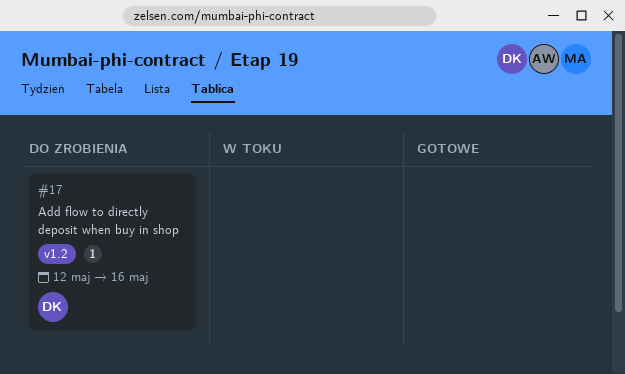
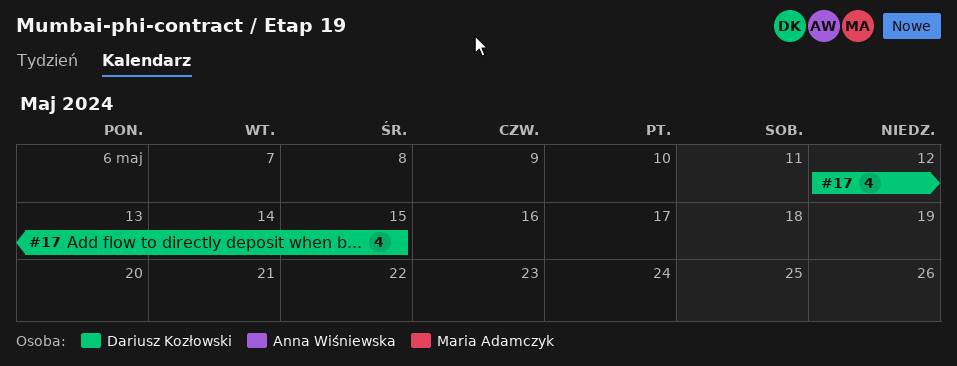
#17, estimate: 1 -> 4
#17, due: May 16 -> May 15

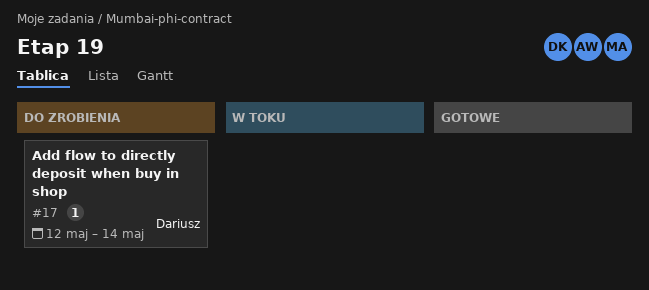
#17, estimate: 4 -> 1
#17, due: May 15 -> May 14

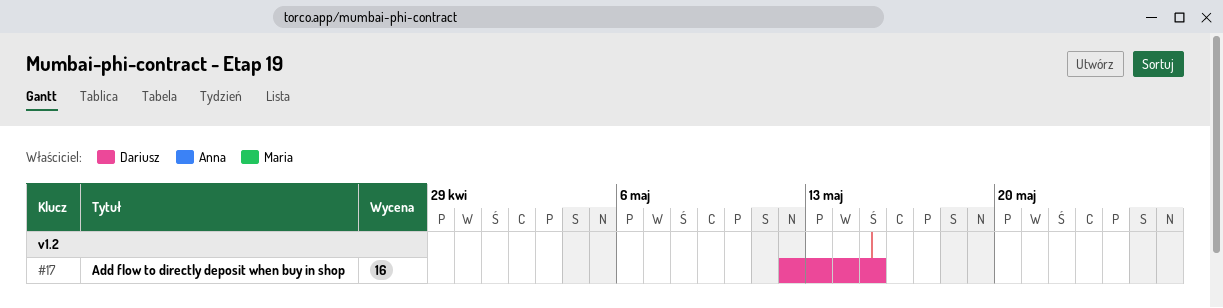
#17, estimate: 1 -> 16
#17, due: May 14 -> May 15

